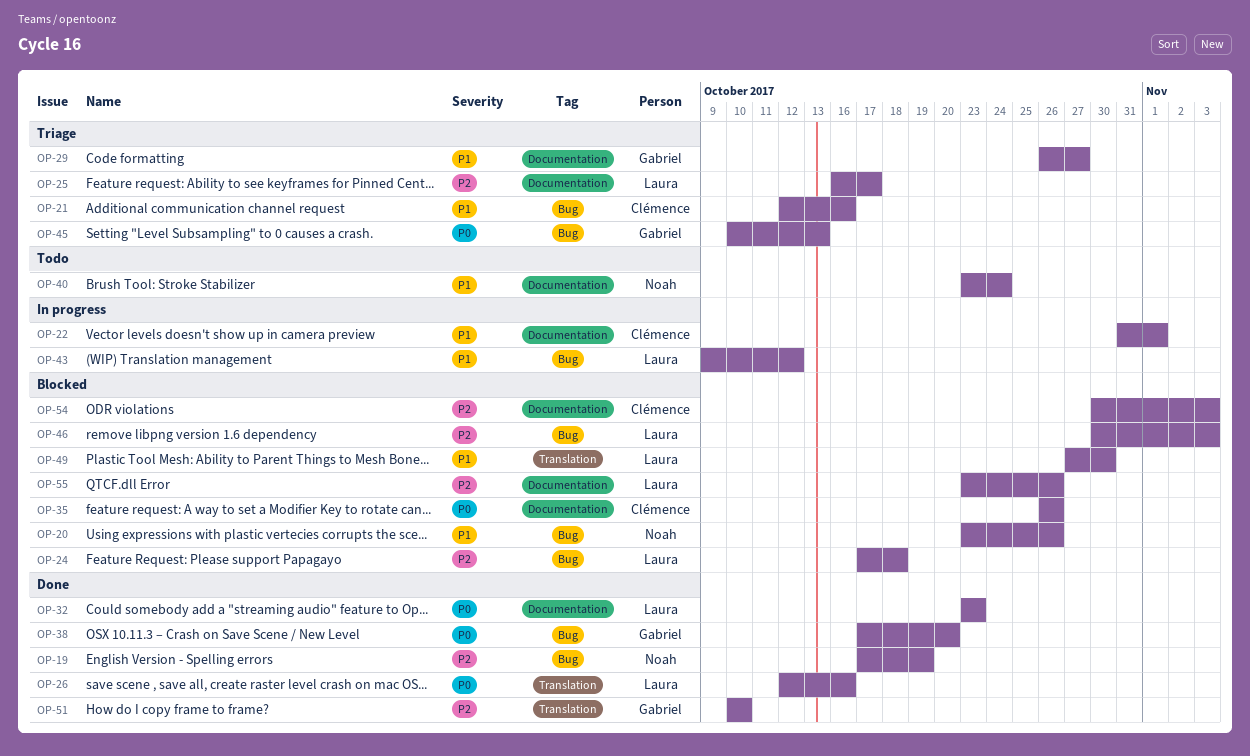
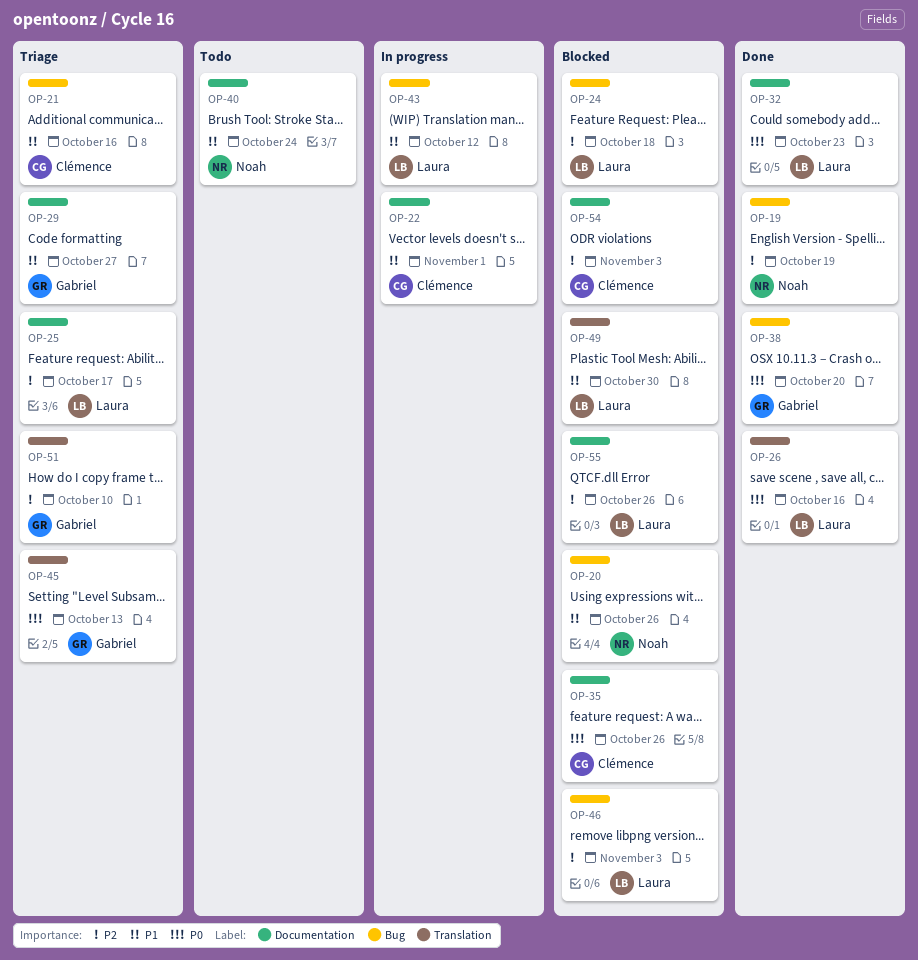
OP-45, label: Bug -> Translation
OP-51, status: Done -> Triage

